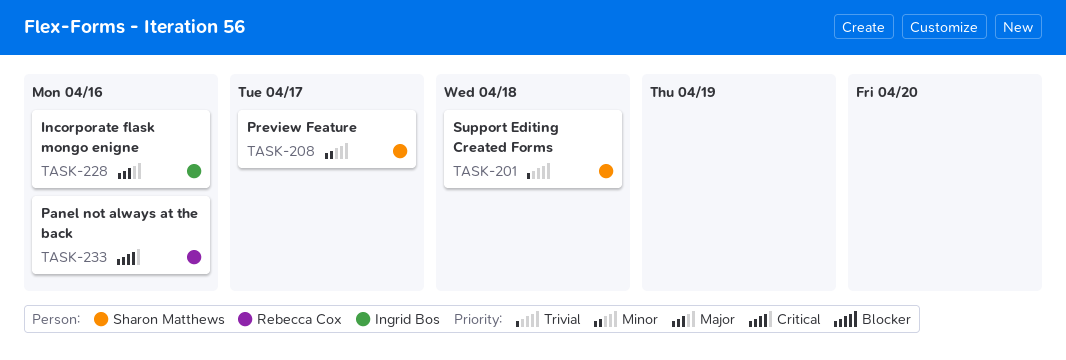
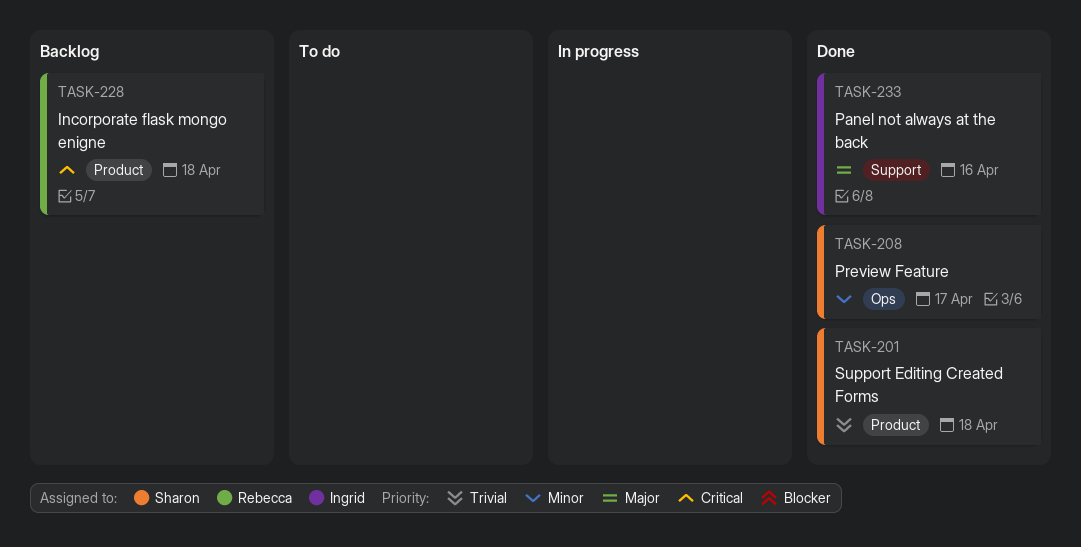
TASK-228, owner: Ingrid Bos -> Rebecca Cox
TASK-228, priority: Major -> Critical
TASK-228, due: Apr 16 -> Apr 18
TASK-233, owner: Rebecca Cox -> Ingrid Bos
TASK-233, priority: Critical -> Major

